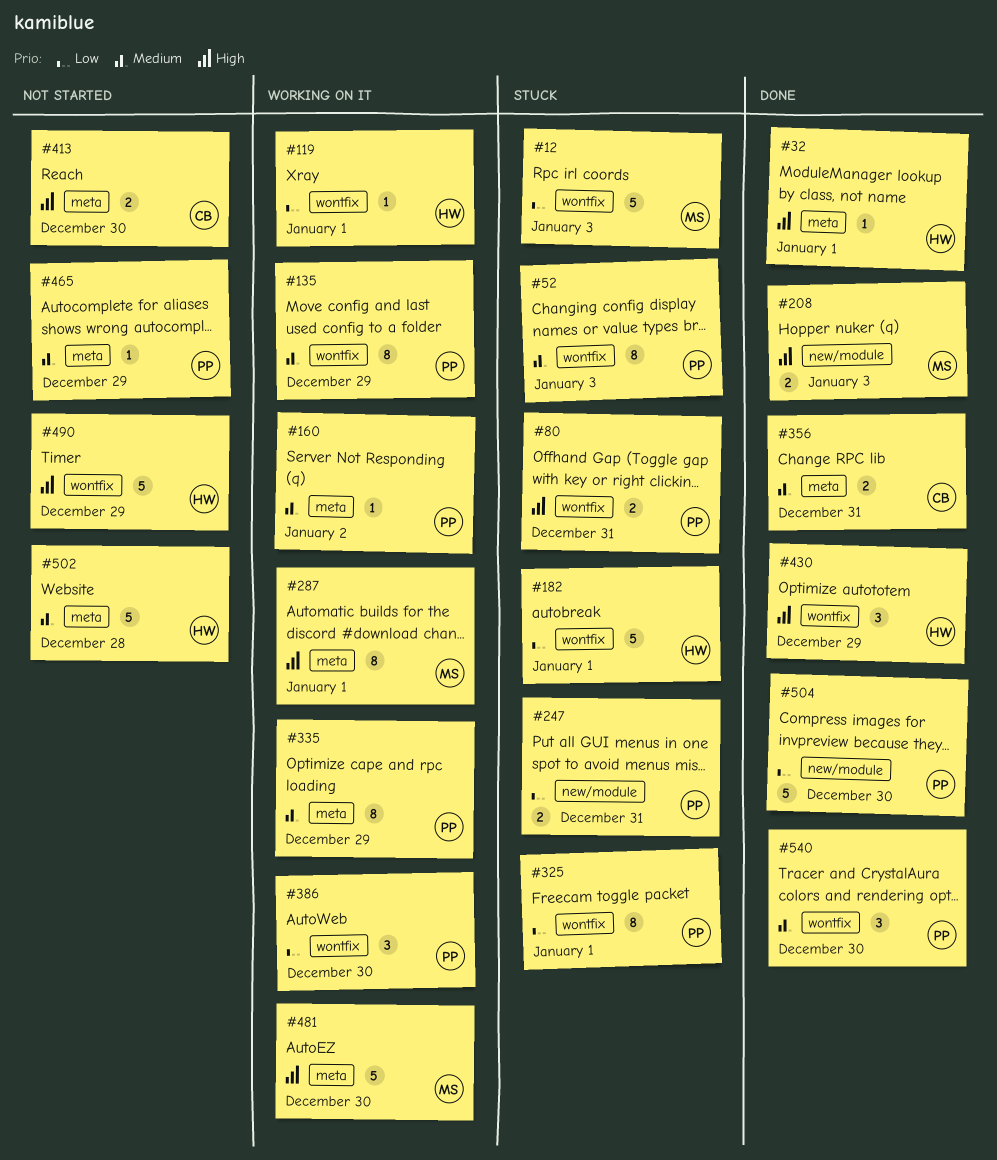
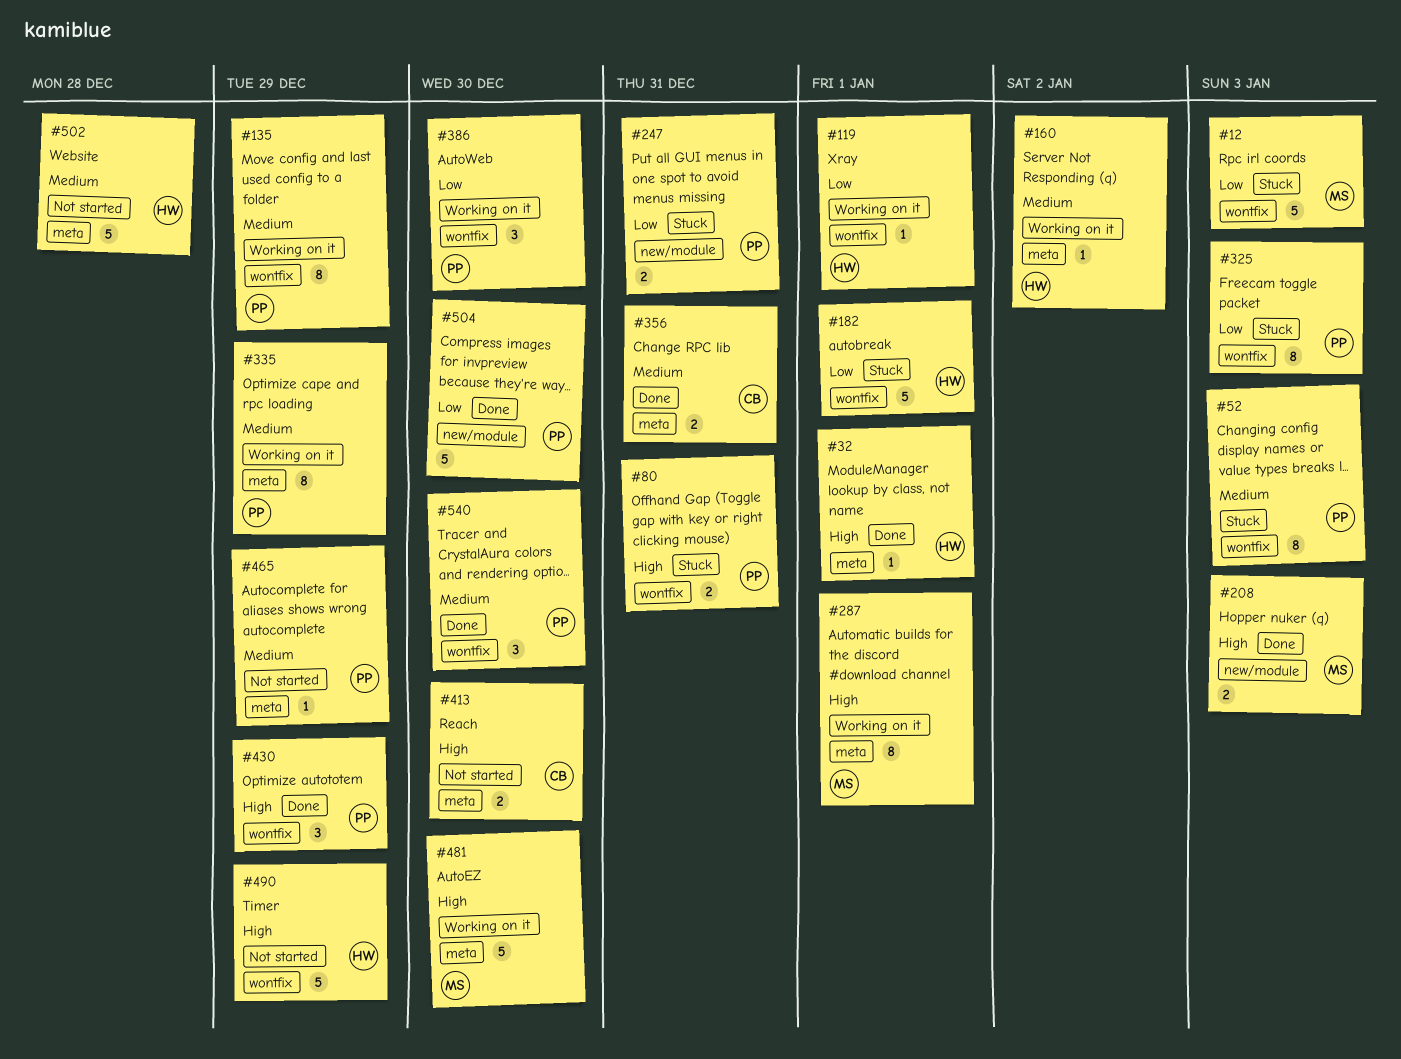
#160, owner: PP -> HW
#325, due: Jan 1 -> Jan 3
#430, owner: HW -> PP

